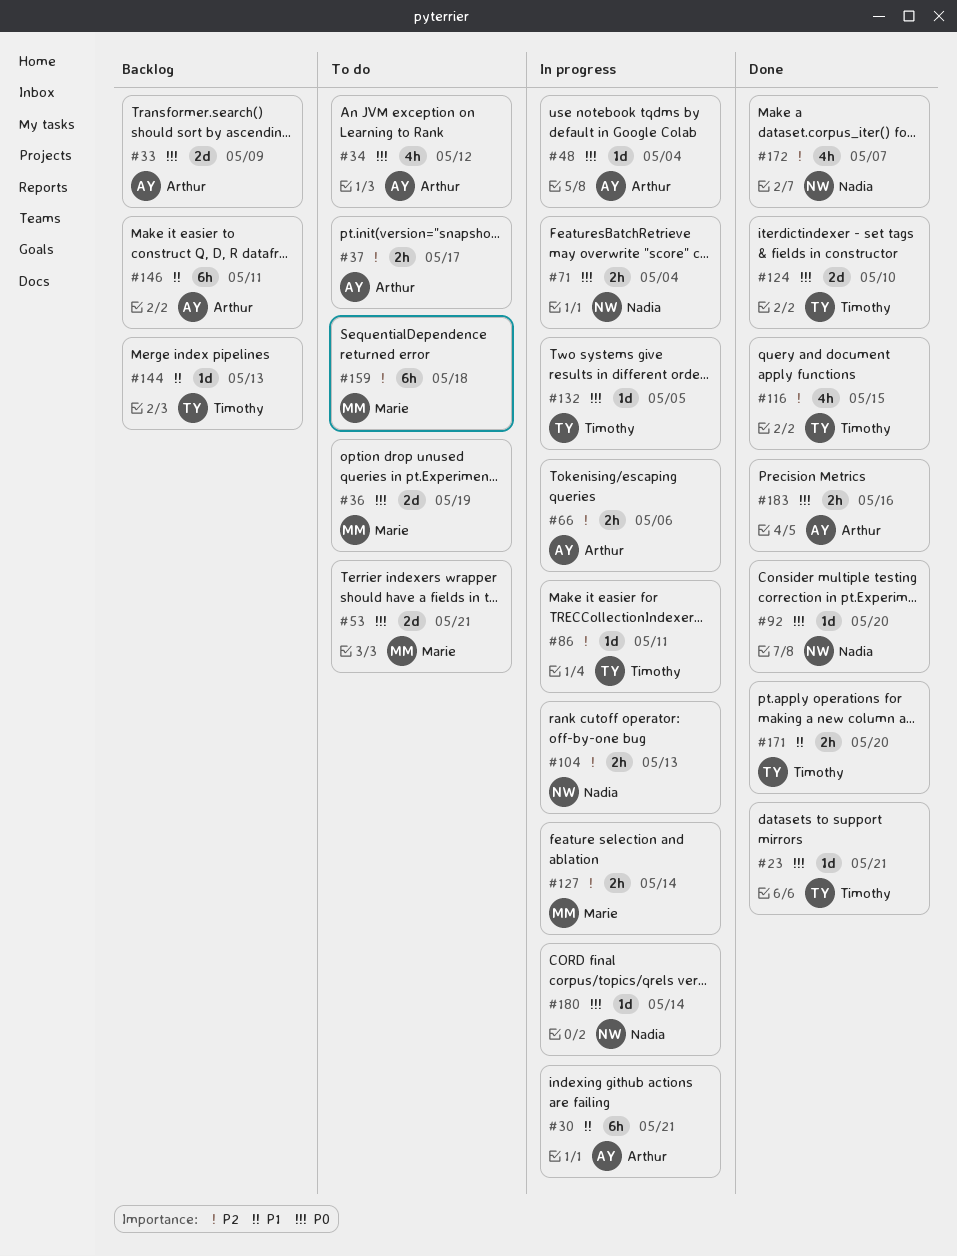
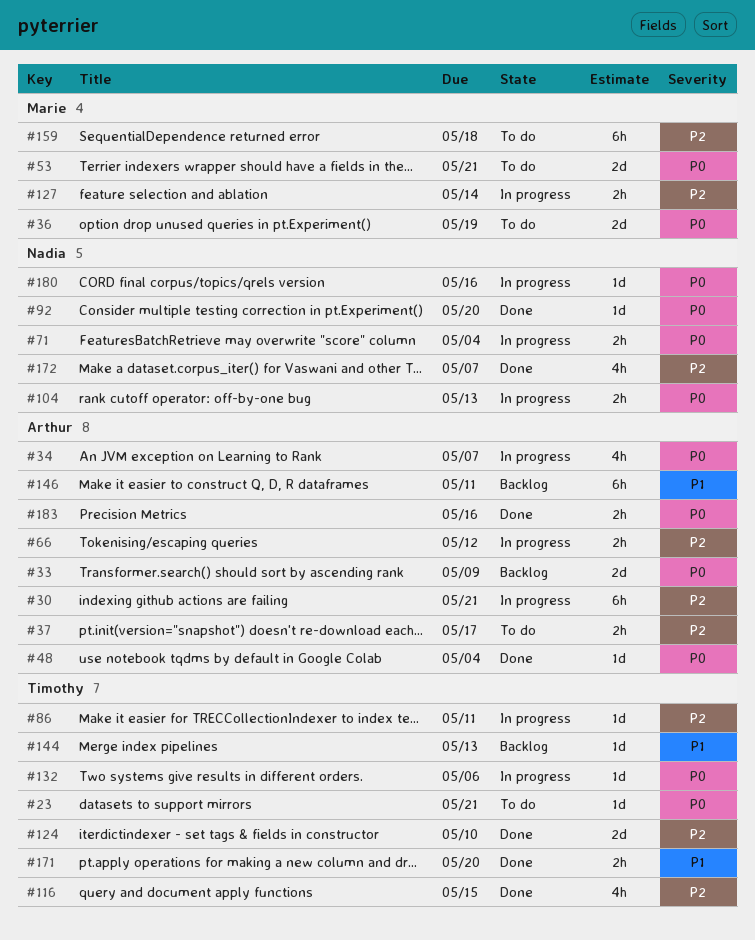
#23, status: Done -> To do
#30, priority: P1 -> P2
#34, status: To do -> In progress
#34, due: May 12 -> May 7
#48, status: In progress -> Done
#66, due: May 6 -> May 12
#104, priority: P2 -> P0
#124, priority: P0 -> P2
#132, due: May 5 -> May 6
#180, due: May 14 -> May 16

